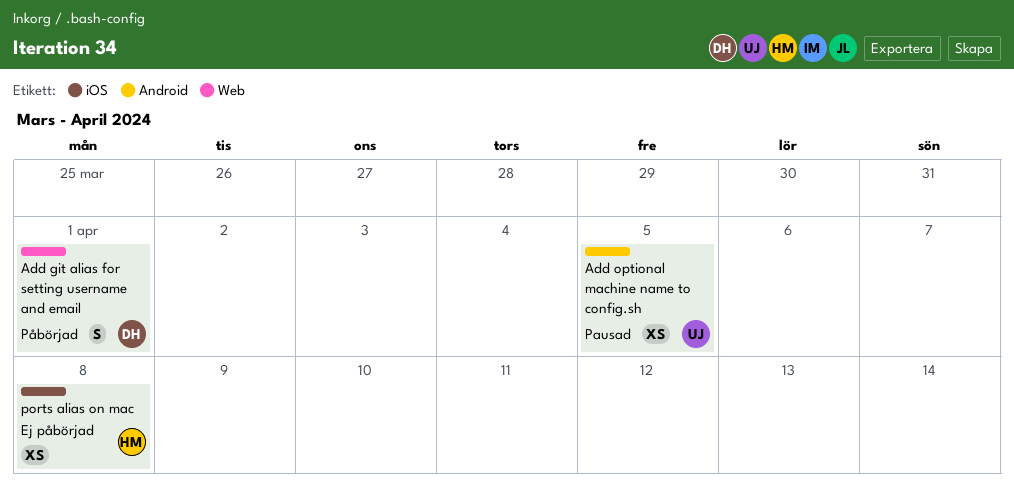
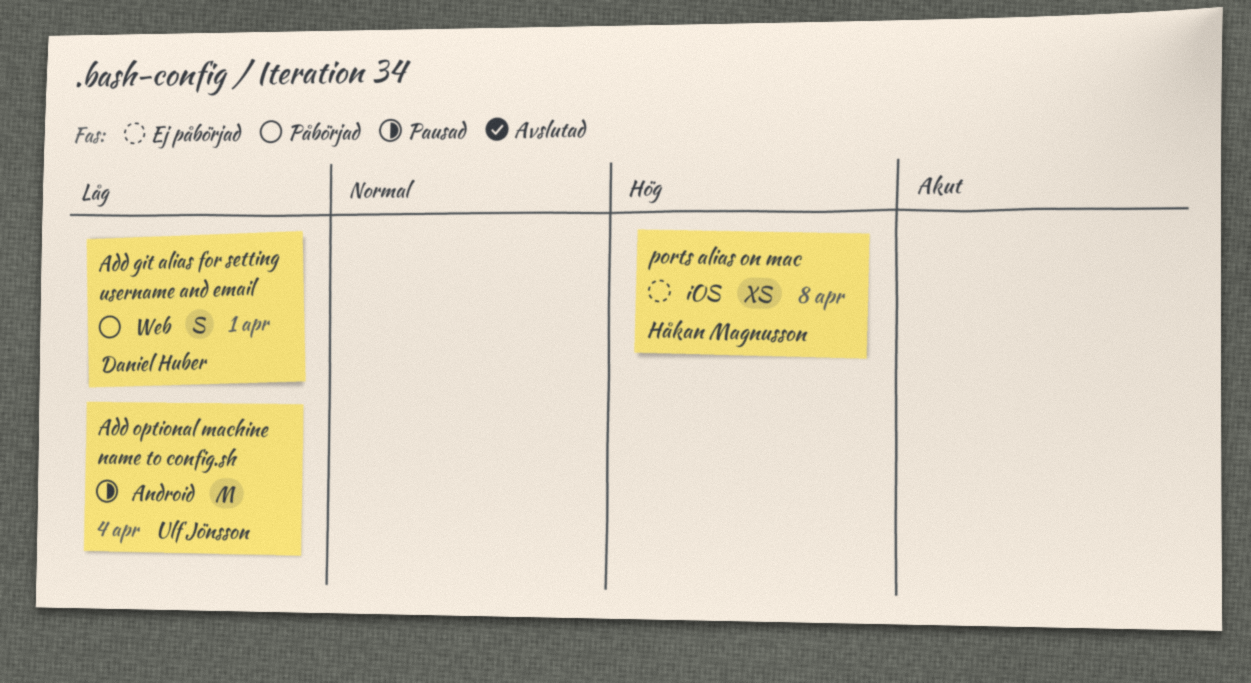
Add optional machine name to config.sh, estimate: XS -> M
Add optional machine name to config.sh, due: Apr 5 -> Apr 4

